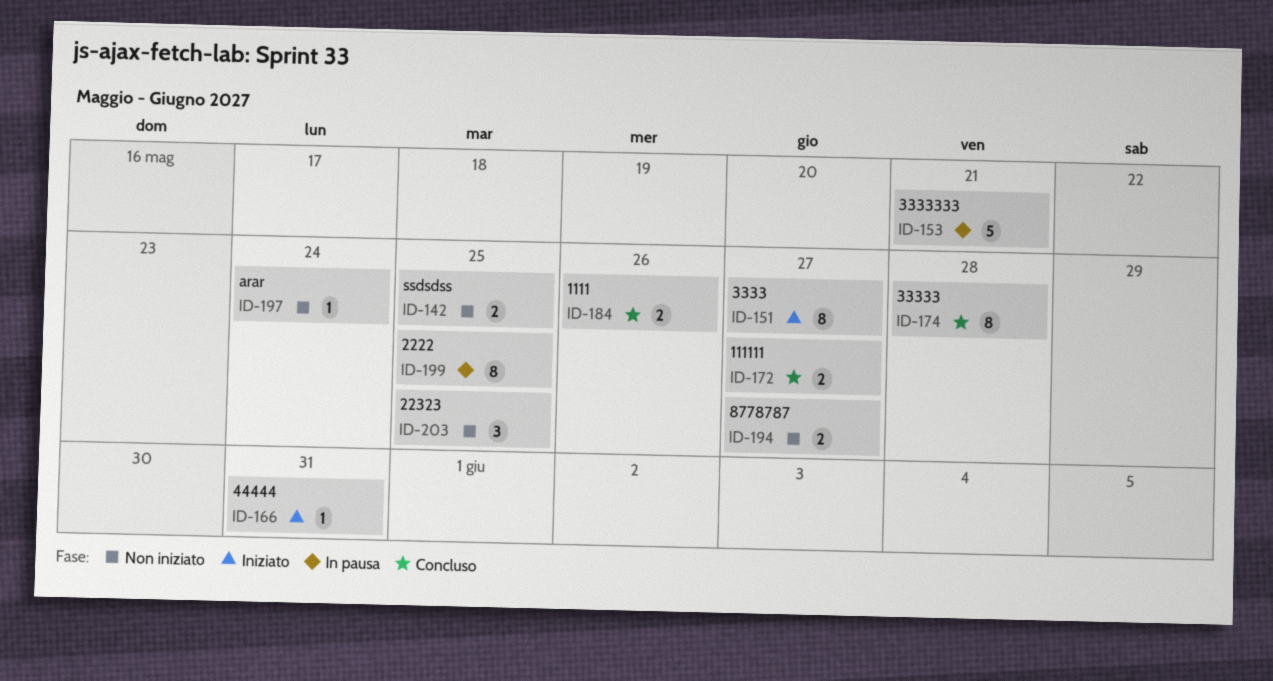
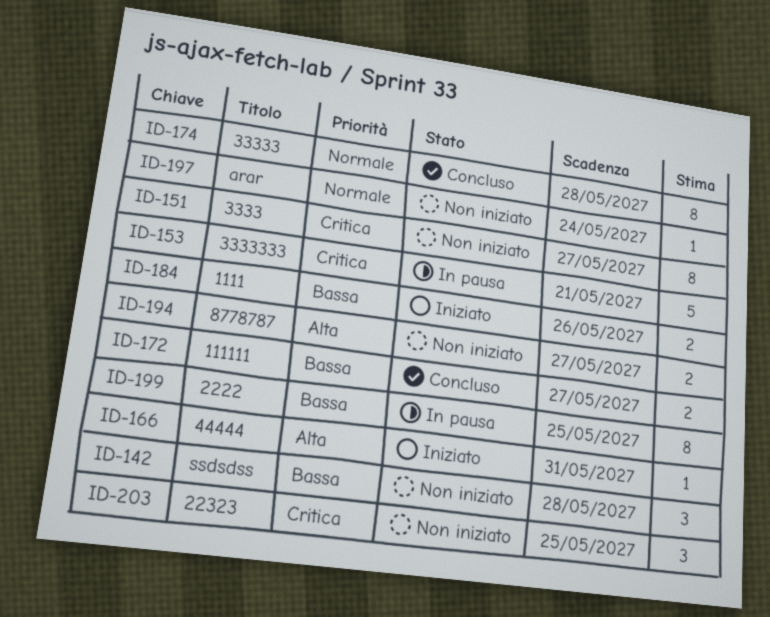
ID-142, estimate: 2 -> 3
ID-142, due: May 25 -> May 28
ID-151, status: Iniziato -> Non iniziato
ID-184, status: Concluso -> Iniziato

